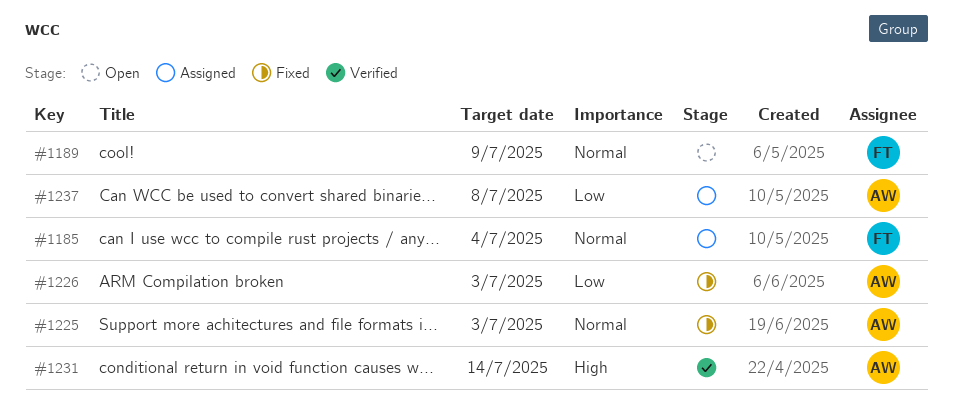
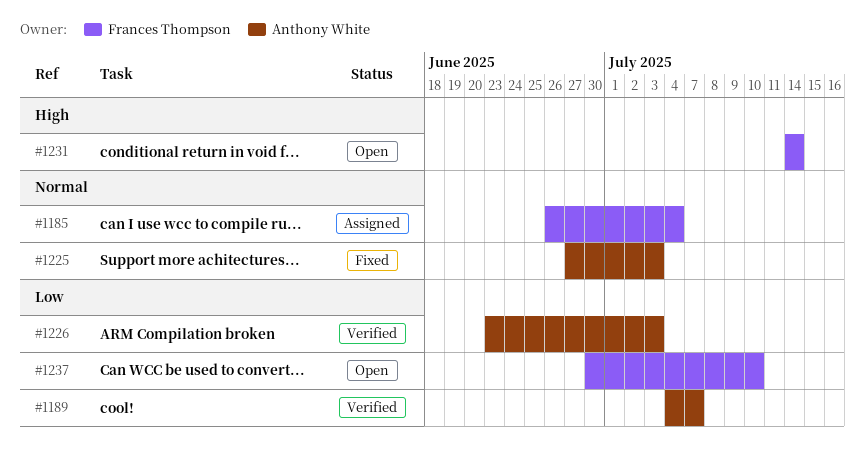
#1189, status: Open -> Verified
#1189, owner: Frances Thompson -> Anthony White
#1189, priority: Normal -> Low
#1189, due: Jul 9 -> Jul 7
#1226, status: Fixed -> Verified
#1231, status: Verified -> Open
#1231, owner: Anthony White -> Frances Thompson
#1237, status: Assigned -> Open
#1237, owner: Anthony White -> Frances Thompson
#1237, due: Jul 8 -> Jul 10

